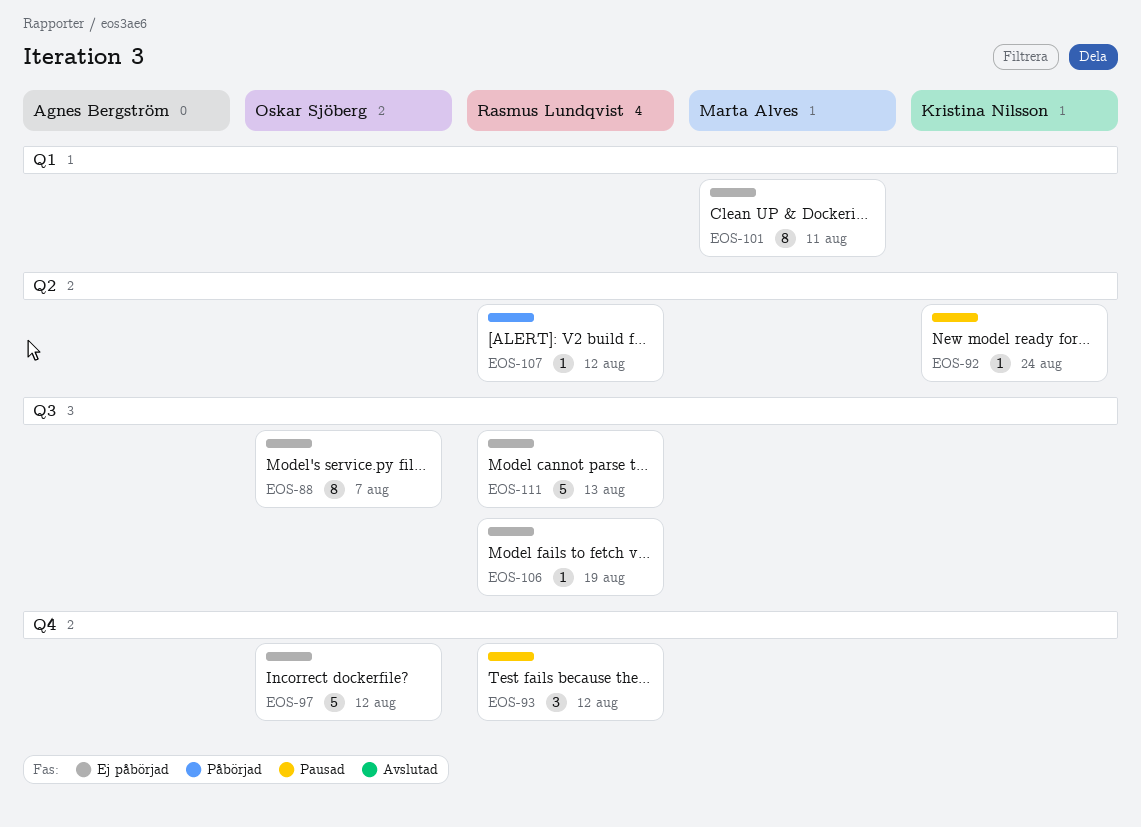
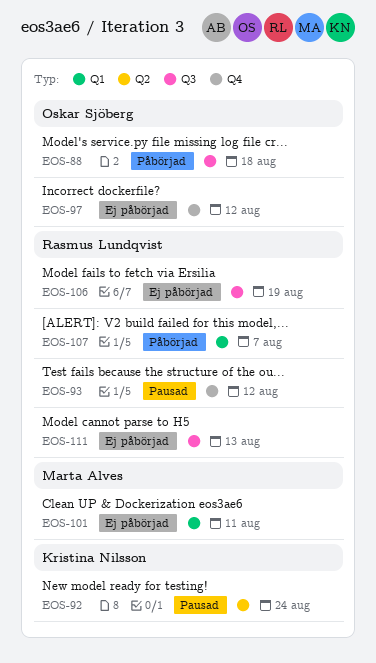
EOS-88, status: Ej påbörjad -> Påbörjad
EOS-88, due: Aug 7 -> Aug 18
EOS-107, label: Q2 -> Q1
EOS-107, due: Aug 12 -> Aug 7

